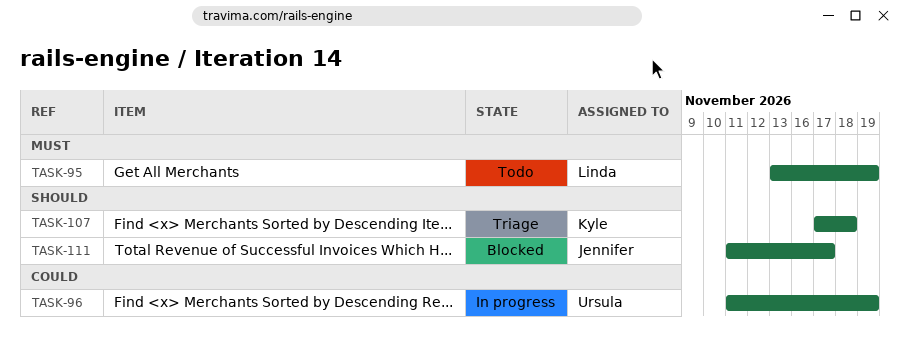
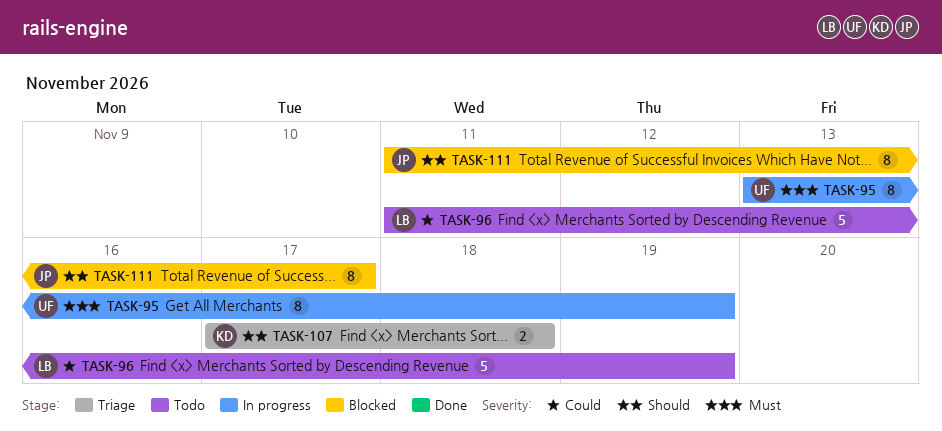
TASK-95, status: Todo -> In progress
TASK-95, owner: Linda -> Ursula
TASK-96, status: In progress -> Todo
TASK-96, owner: Ursula -> Linda

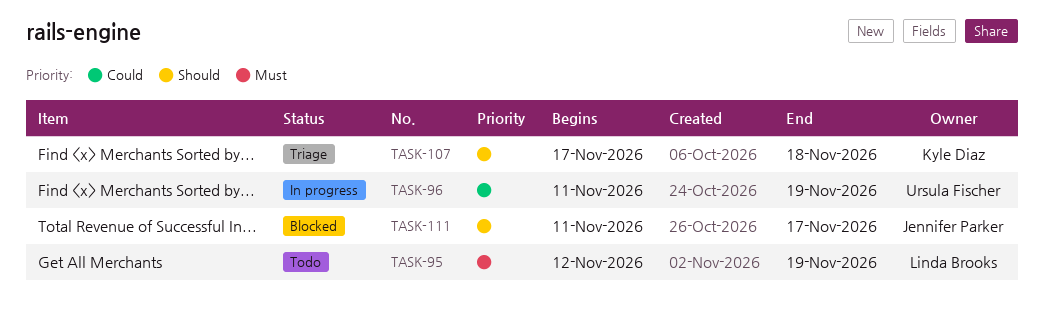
TASK-95, status: In progress -> Todo
TASK-95, owner: Ursula Fischer -> Linda Brooks
TASK-95, start: Nov 13 -> Nov 12
TASK-96, status: Todo -> In progress
TASK-96, owner: Linda Brooks -> Ursula Fischer

